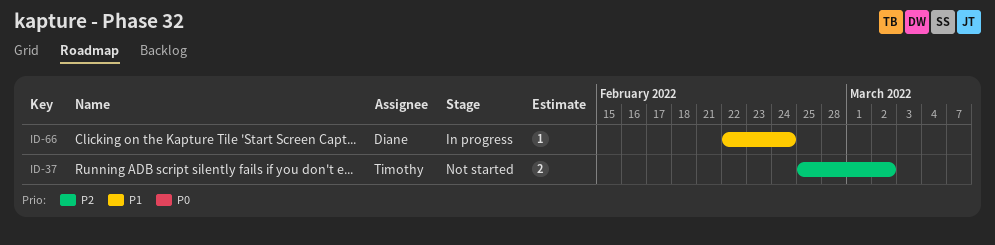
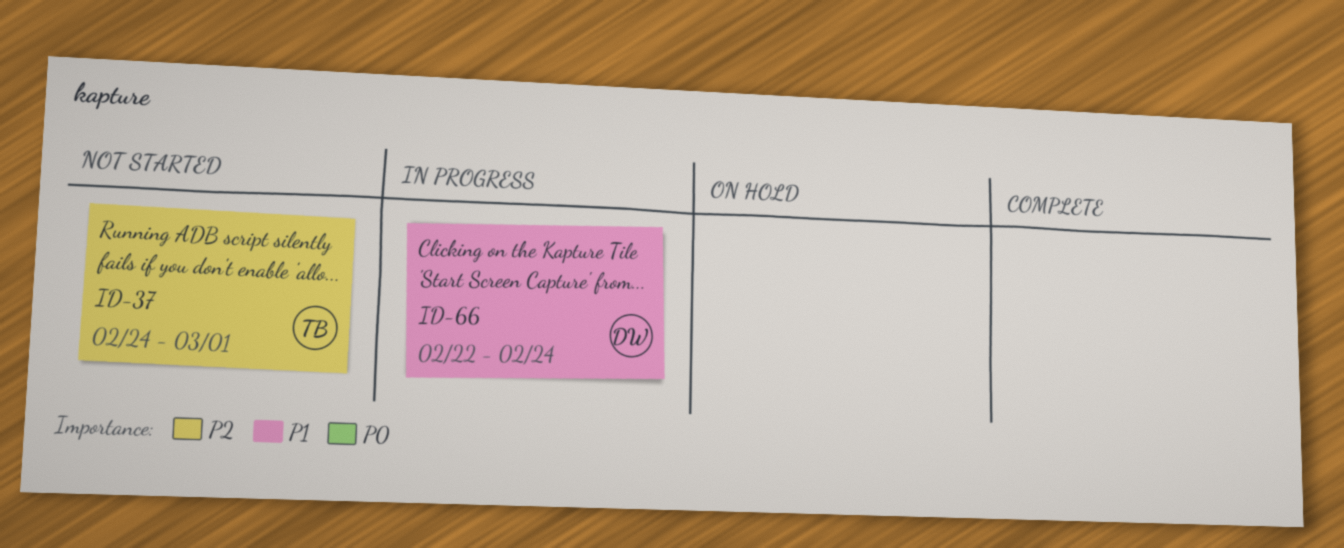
ID-37, start: Feb 25 -> Feb 24
ID-37, due: Mar 2 -> Mar 1

